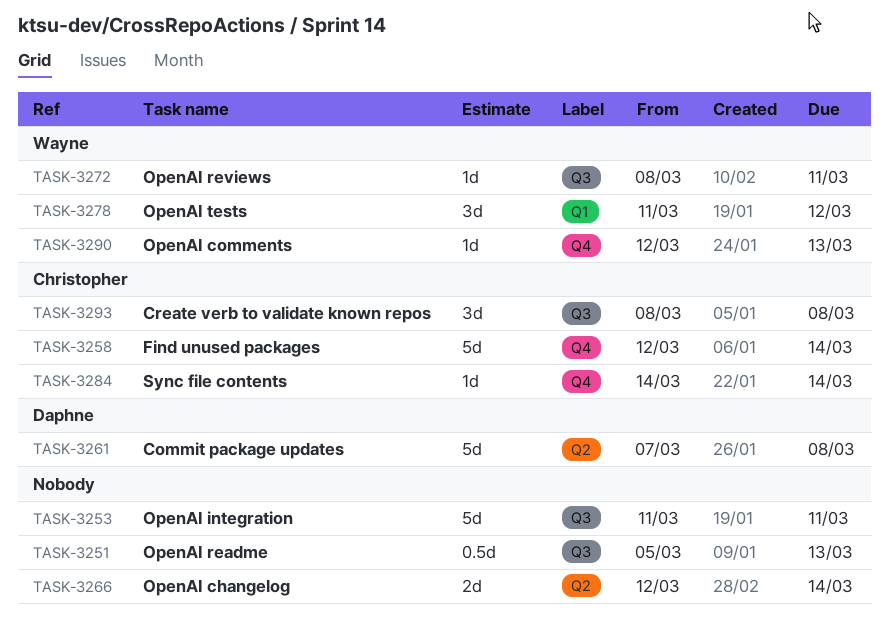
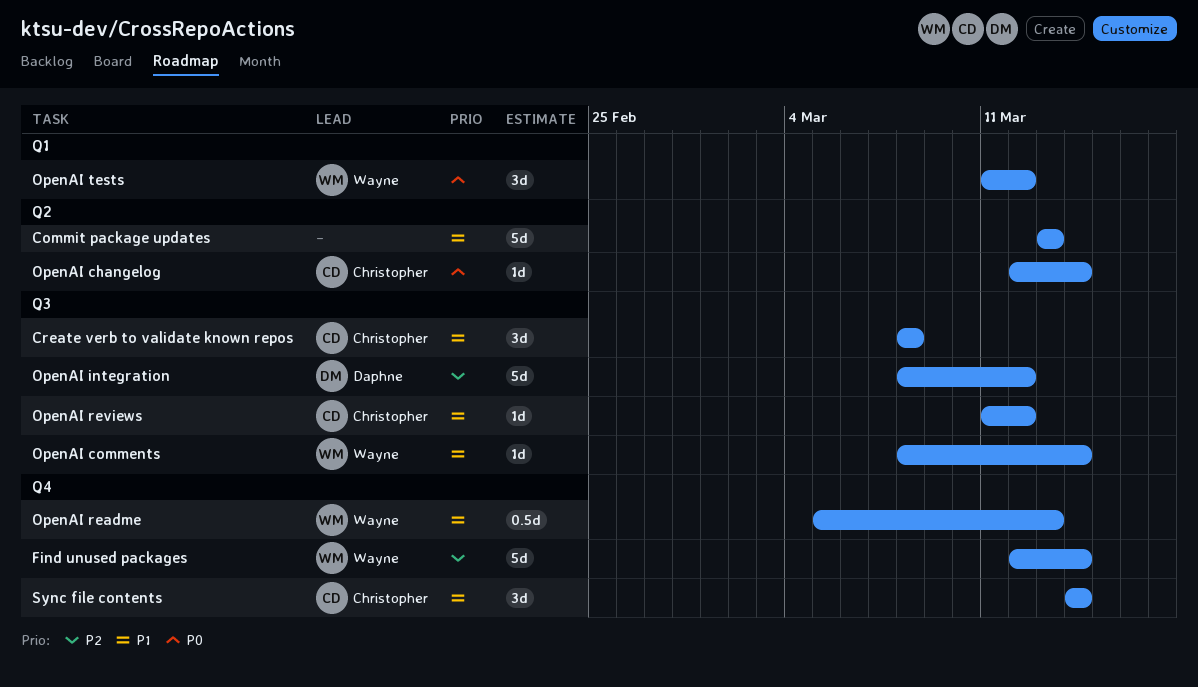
Commit package updates, owner: Daphne -> none
Commit package updates, start: Mar 7 -> Mar 13
Commit package updates, due: Mar 8 -> Mar 13
Find unused packages, owner: Christopher -> Wayne
OpenAI changelog, owner: none -> Christopher
OpenAI changelog, estimate: 2d -> 1d
OpenAI comments, label: Q4 -> Q3
OpenAI comments, start: Mar 12 -> Mar 8
OpenAI comments, due: Mar 13 -> Mar 14
OpenAI integration, owner: none -> Daphne
OpenAI integration, start: Mar 11 -> Mar 8
OpenAI integration, due: Mar 11 -> Mar 12
OpenAI readme, owner: none -> Wayne
OpenAI readme, label: Q3 -> Q4
OpenAI reviews, owner: Wayne -> Christopher
OpenAI reviews, start: Mar 8 -> Mar 11
OpenAI reviews, due: Mar 11 -> Mar 12
Sync file contents, estimate: 1d -> 3d

